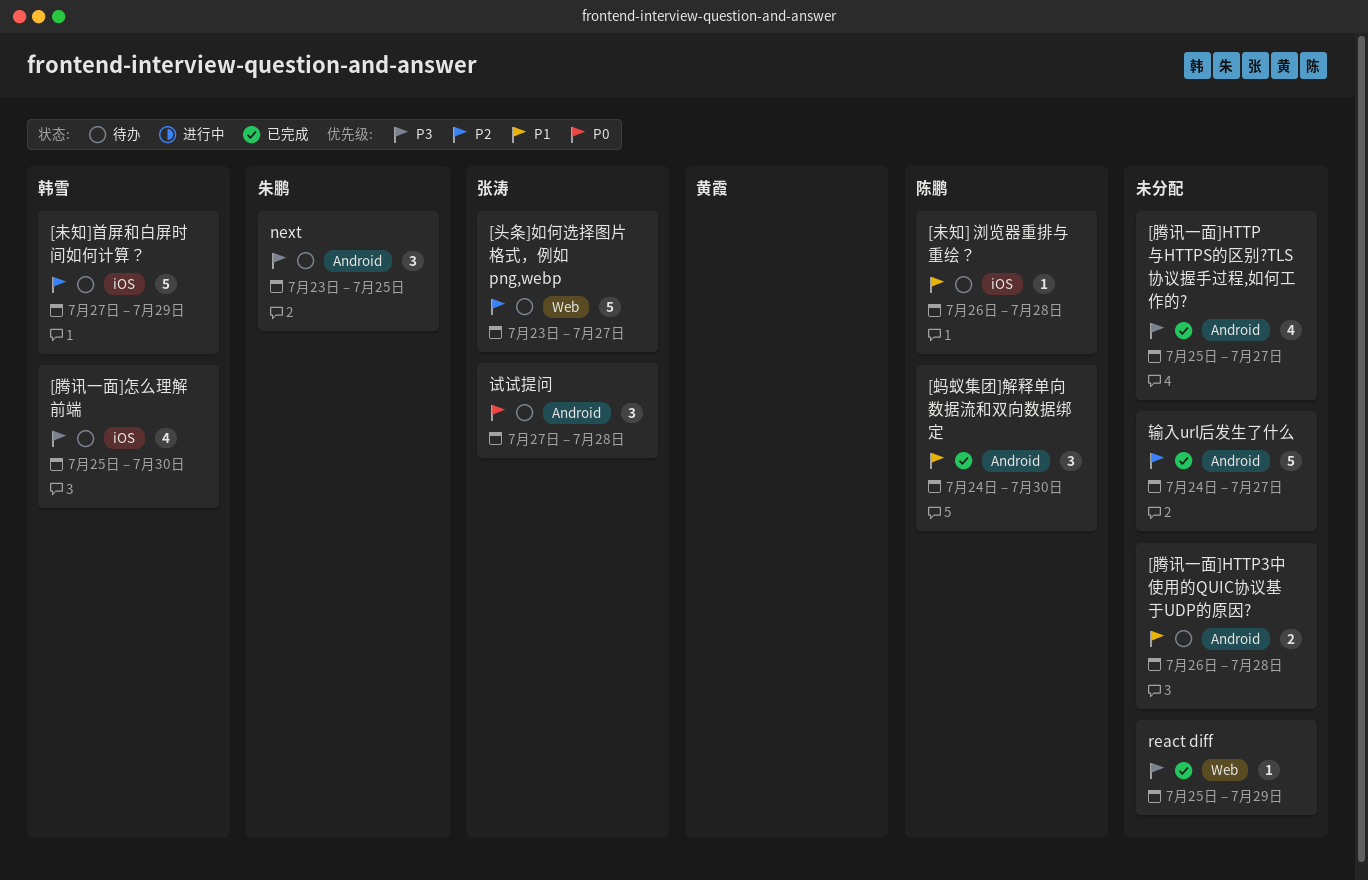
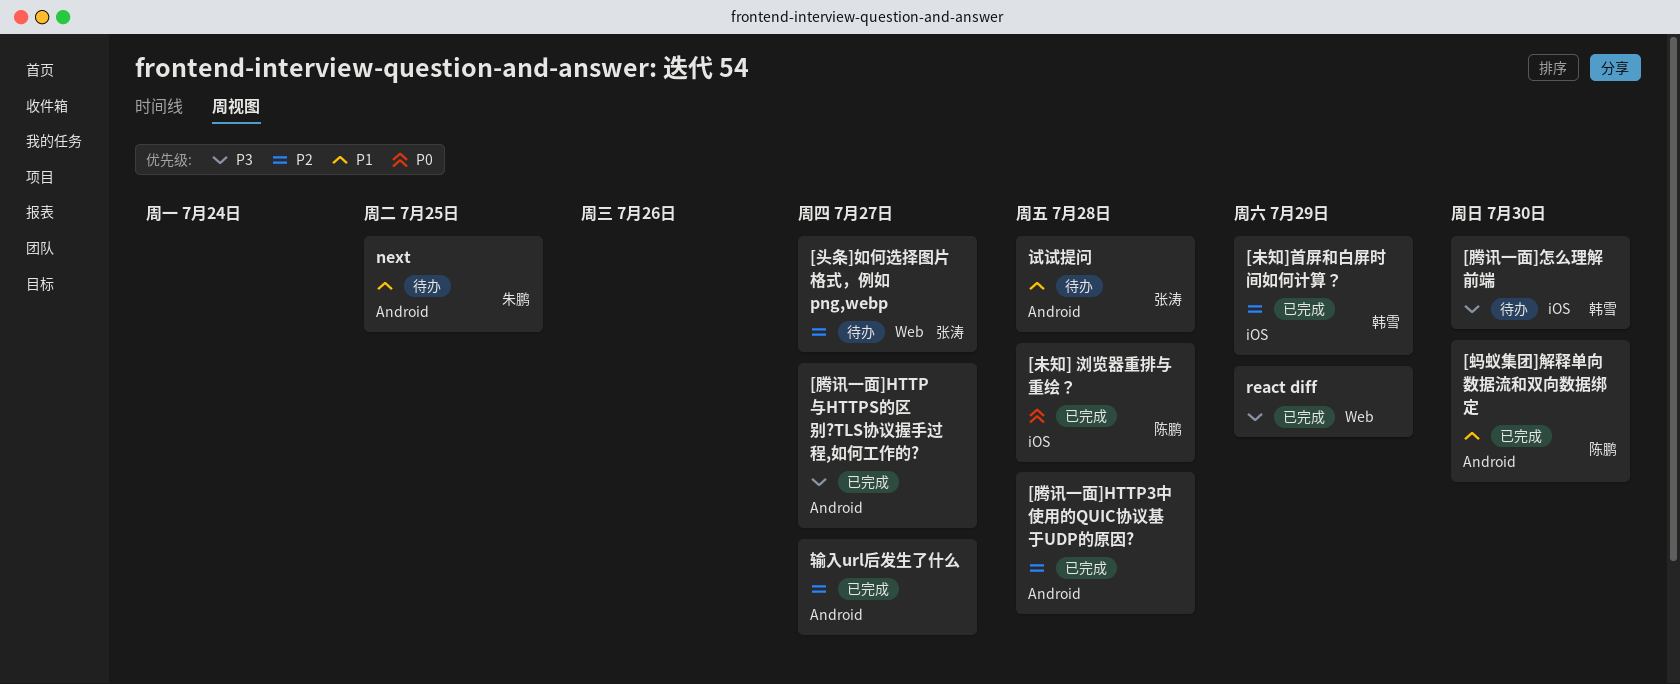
[未知] 浏览器重排与重绘？, status: 待办 -> 已完成
[未知] 浏览器重排与重绘？, priority: P1 -> P0
[未知]首屏和白屏时间如何计算？, status: 待办 -> 已完成
[腾讯一面]HTTP3中使用的QUIC协议基于UDP的原因?, status: 待办 -> 已完成
[腾讯一面]HTTP3中使用的QUIC协议基于UDP的原因?, priority: P1 -> P2
next, priority: P3 -> P1
试试提问, priority: P0 -> P1

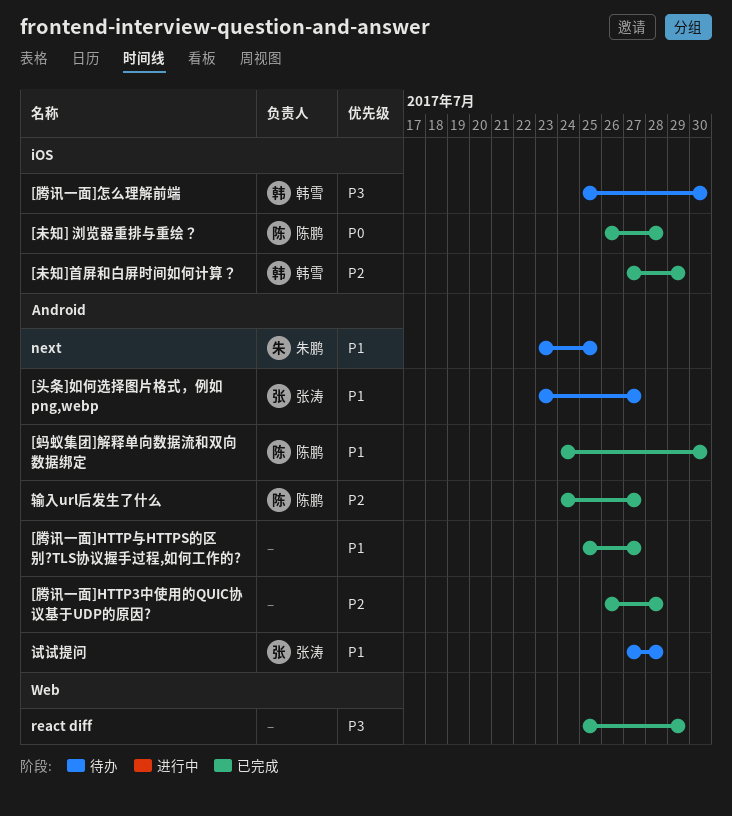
[头条]如何选择图片格式，例如 png,webp, priority: P2 -> P1
[头条]如何选择图片格式，例如 png,webp, label: Web -> Android
[腾讯一面]HTTP与HTTPS的区别?TLS协议握手过程,如何工作的?, priority: P3 -> P1
输入url后发生了什么, owner: none -> 陈鹏

